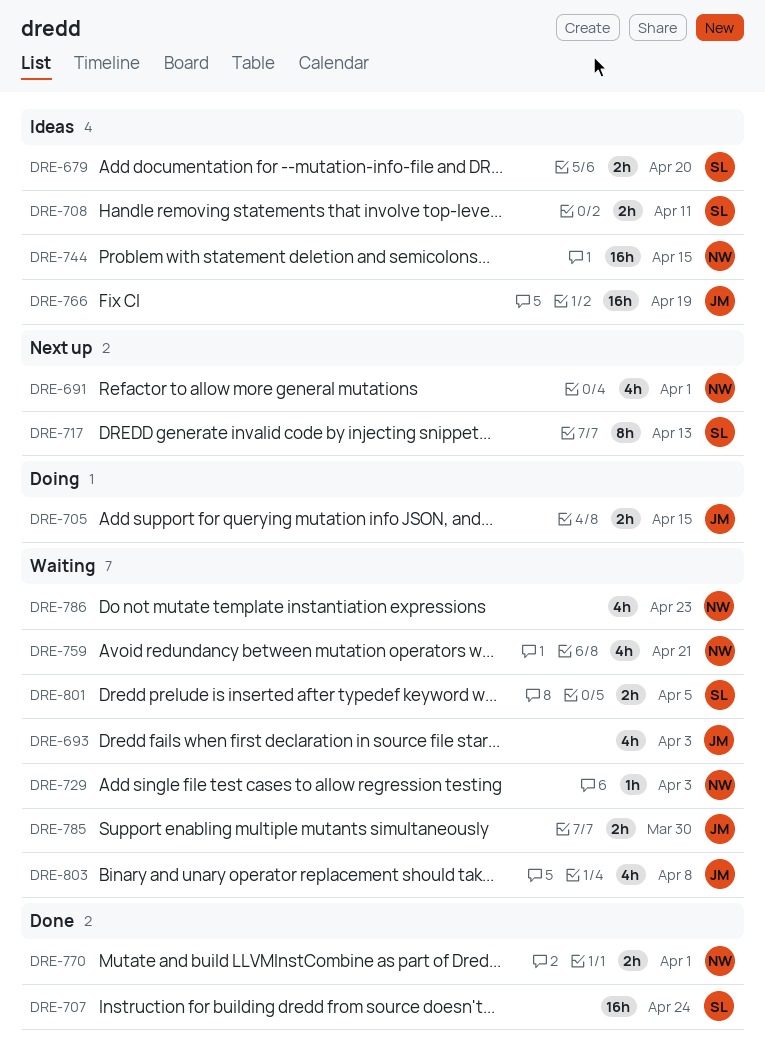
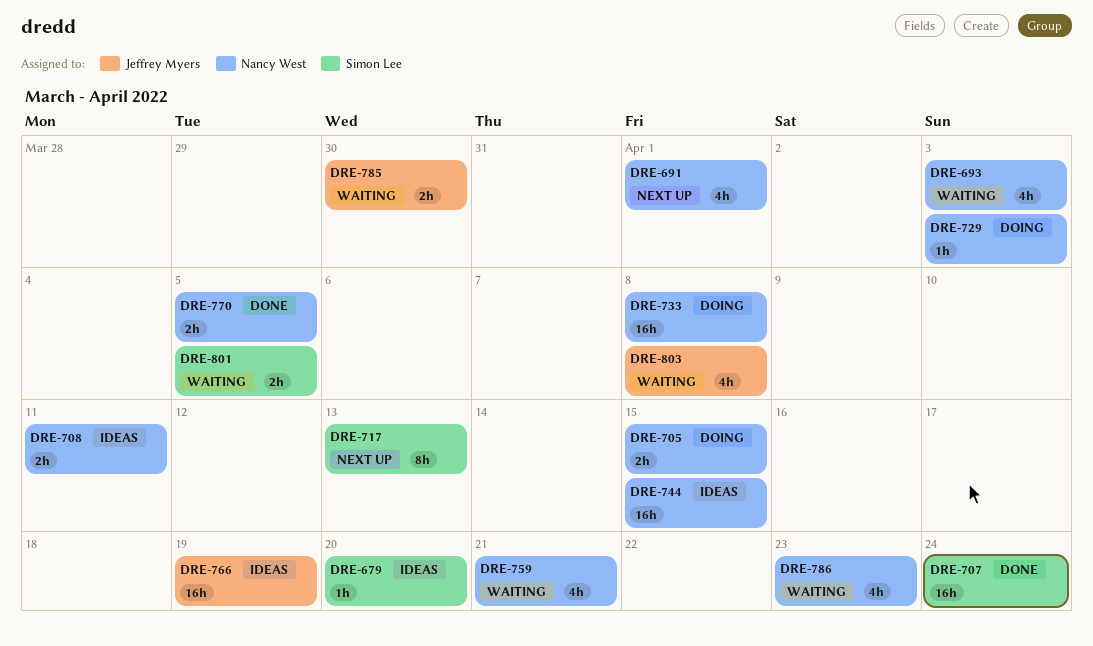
DRE-679, estimate: 2h -> 1h
DRE-693, owner: Jeffrey Myers -> Nancy West
DRE-705, owner: Jeffrey Myers -> Nancy West
DRE-708, owner: Simon Lee -> Nancy West
DRE-729, status: Waiting -> Doing
DRE-733: none -> present
DRE-770, due: Apr 1 -> Apr 5

